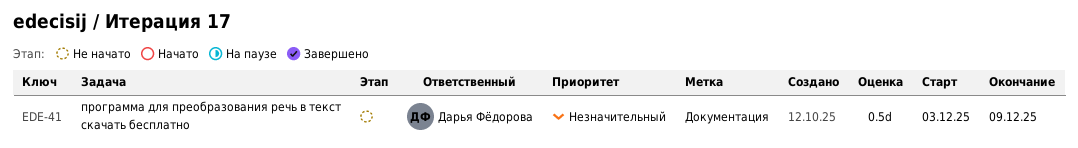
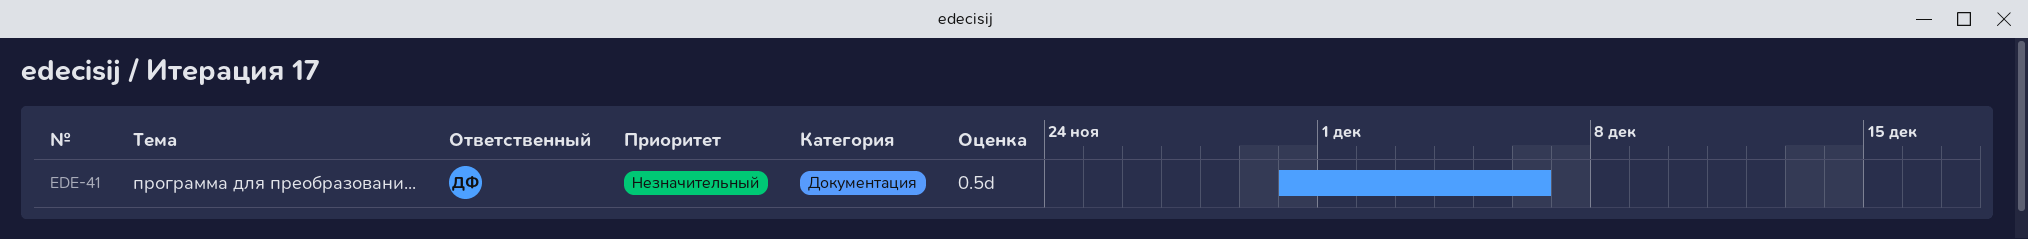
EDE-41, start: Dec 3 -> Nov 30
EDE-41, due: Dec 9 -> Dec 6

